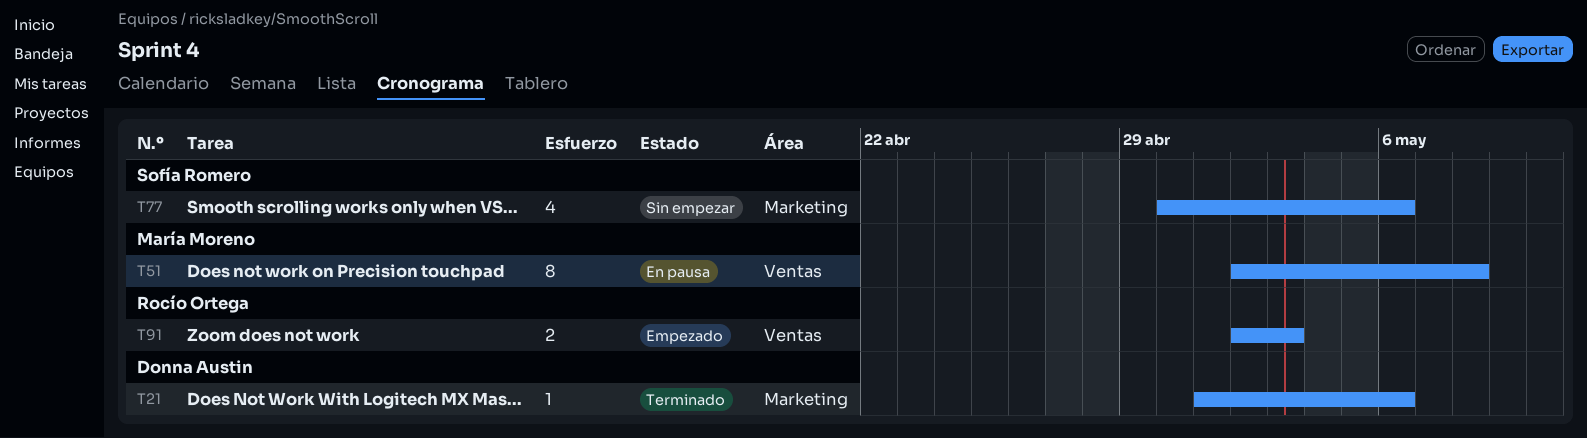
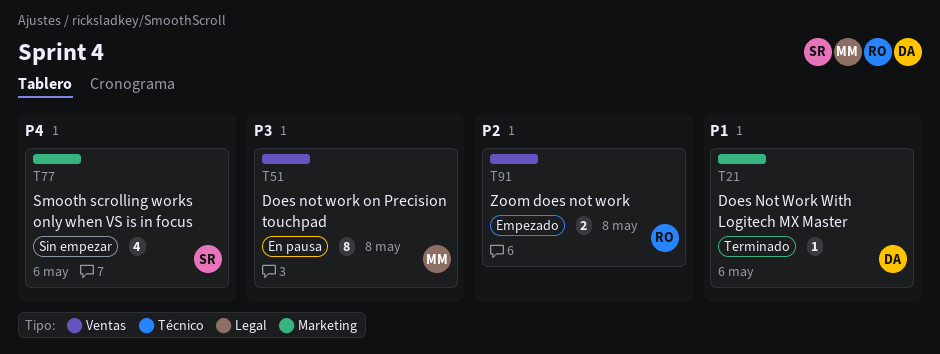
T91, due: May 3 -> May 8

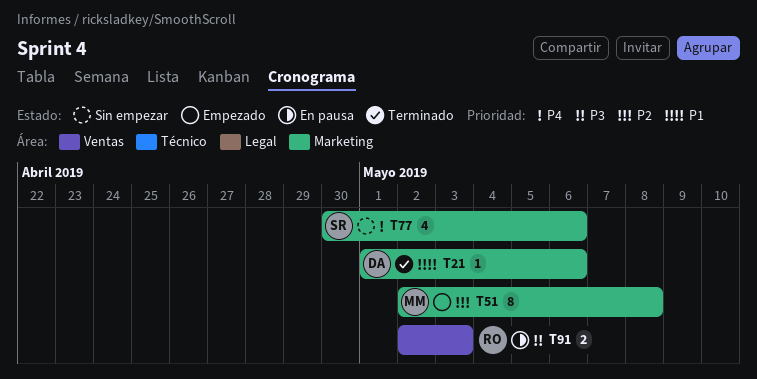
T51, status: En pausa -> Empezado
T51, priority: P3 -> P2
T51, label: Ventas -> Marketing
T91, status: Empezado -> En pausa
T91, priority: P2 -> P3
T91, due: May 8 -> May 3

